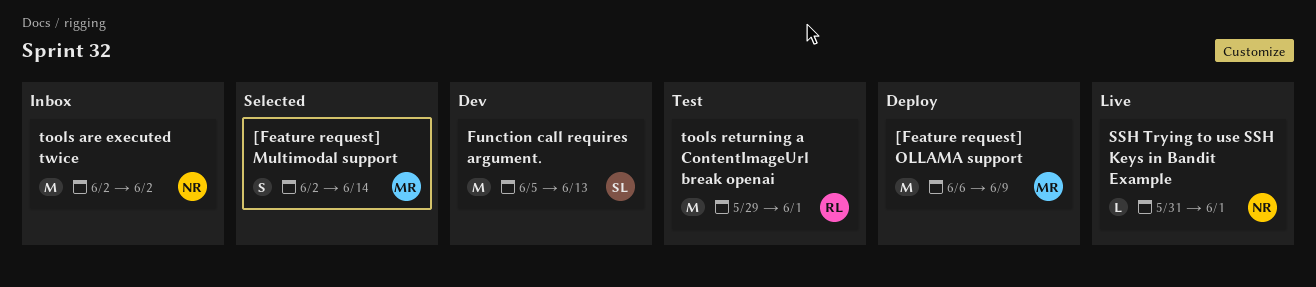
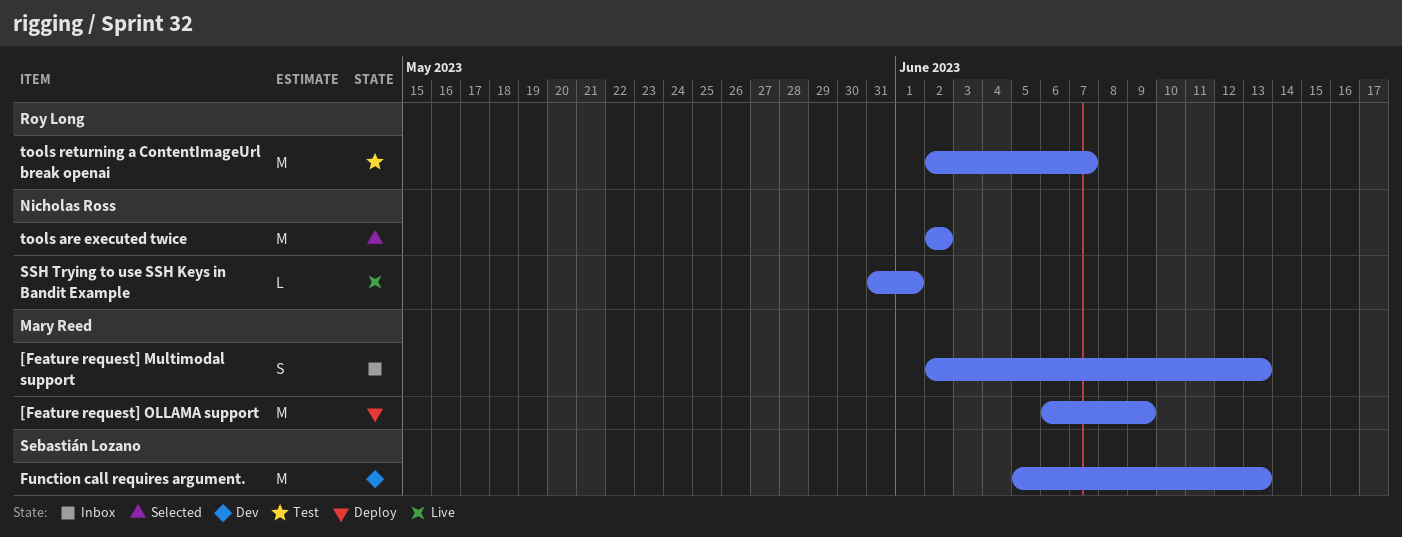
[Feature request] Multimodal support, status: Selected -> Inbox
[Feature request] Multimodal support, due: Jun 14 -> Jun 13
tools are executed twice, status: Inbox -> Selected
tools returning a ContentImageUrl break openai, start: May 29 -> Jun 2
tools returning a ContentImageUrl break openai, due: Jun 1 -> Jun 7

